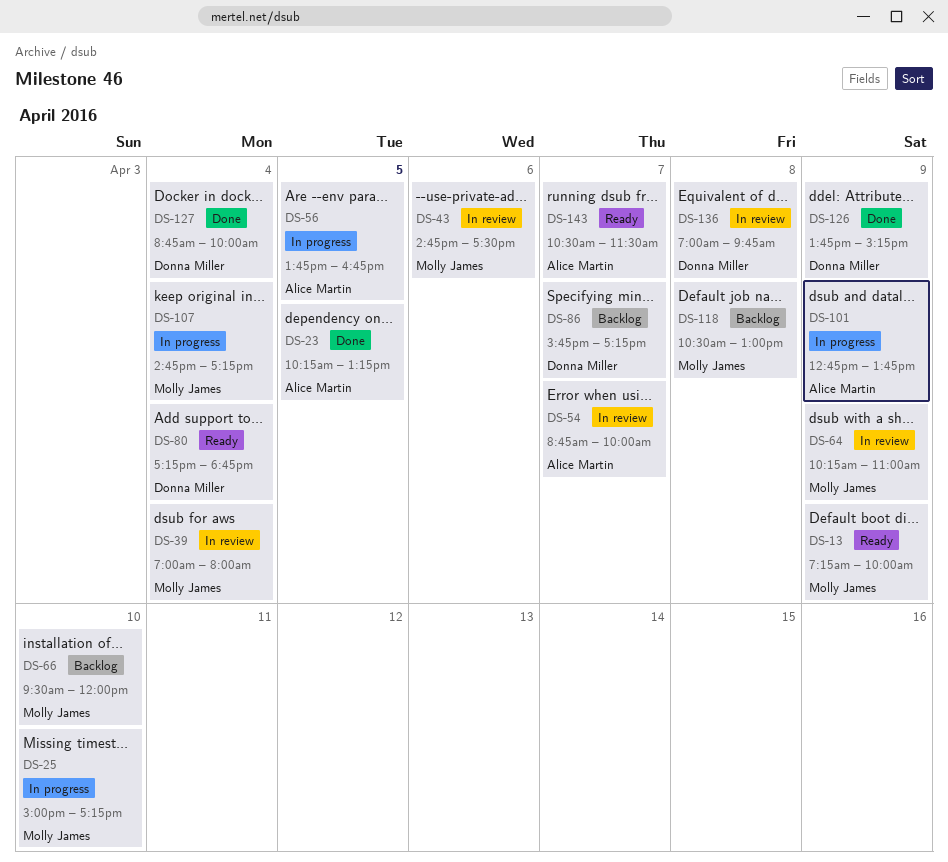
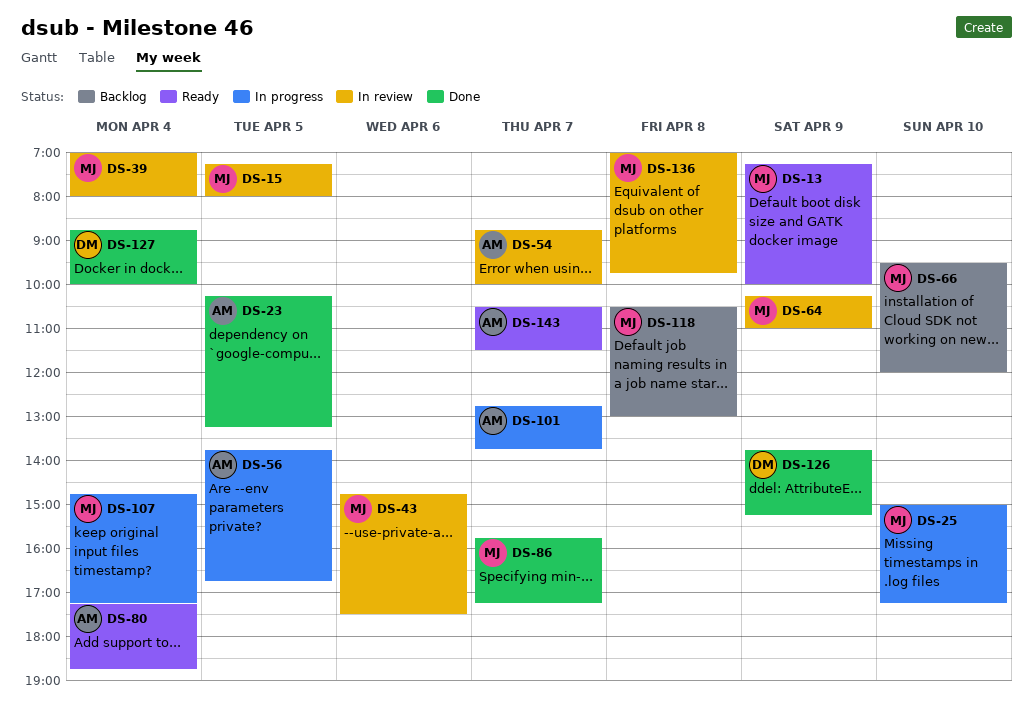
DS-15: none -> present
DS-80, owner: Donna Miller -> Alice Martin
DS-86, status: Backlog -> Done
DS-86, owner: Donna Miller -> Molly James
DS-101, day: Apr 9 -> Apr 7
DS-136, owner: Donna Miller -> Molly James

